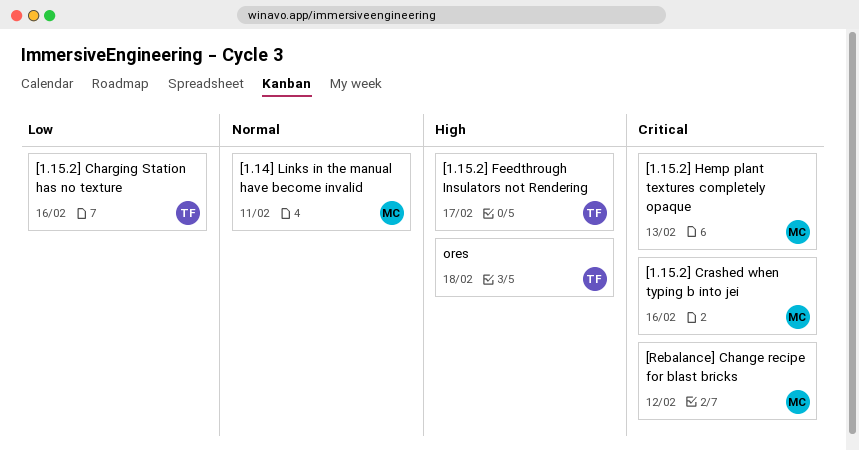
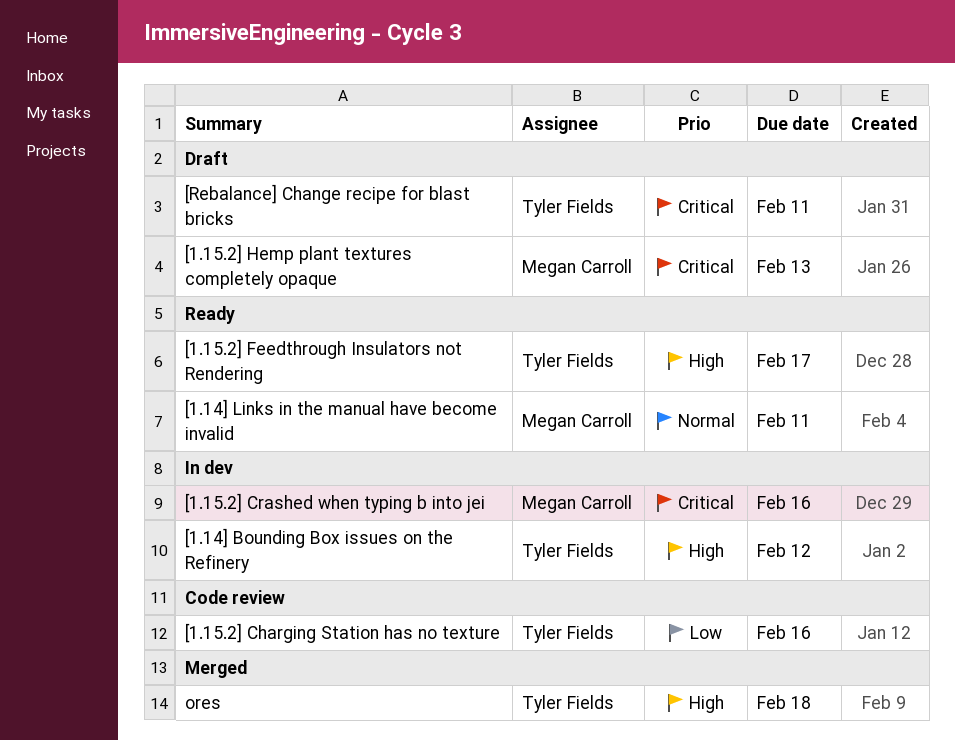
[1.14] Bounding Box issues on the Refinery: none -> present
[Rebalance] Change recipe for blast bricks, owner: Megan Carroll -> Tyler Fields
[Rebalance] Change recipe for blast bricks, due: Feb 12 -> Feb 11

